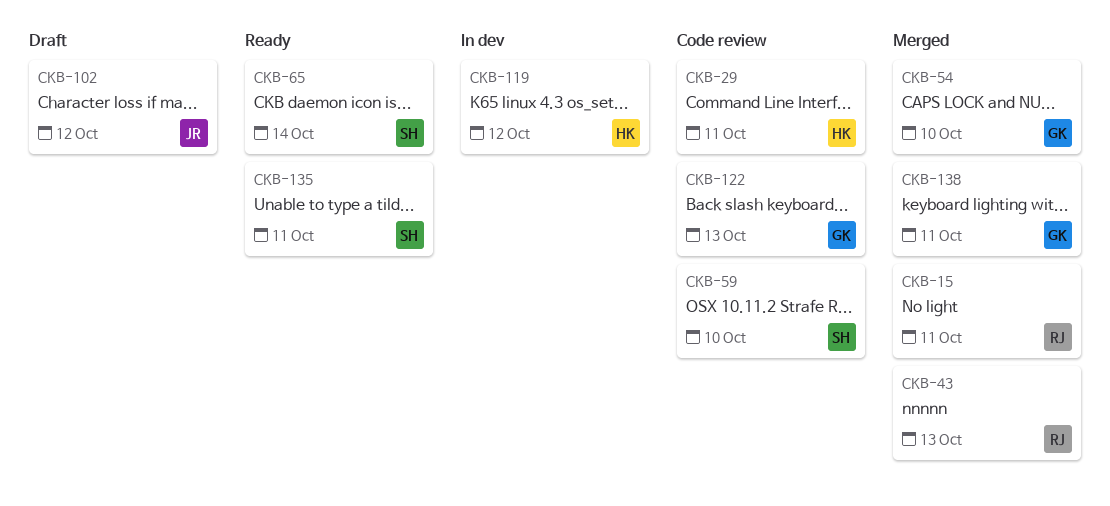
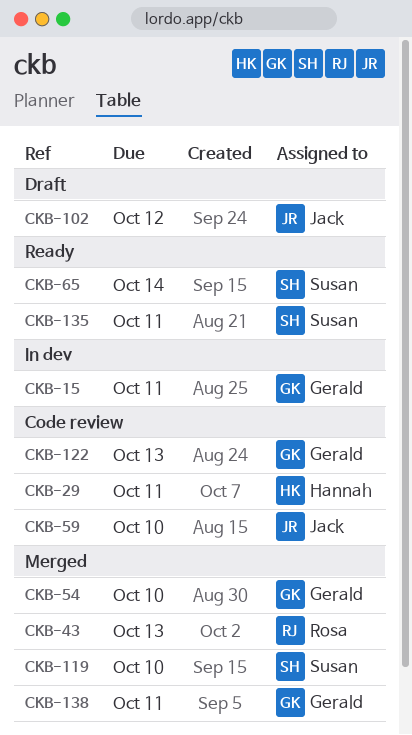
CKB-15, status: Merged -> In dev
CKB-15, owner: Rosa -> Gerald
CKB-59, owner: Susan -> Jack
CKB-119, status: In dev -> Merged
CKB-119, owner: Hannah -> Susan
CKB-119, due: Oct 12 -> Oct 10

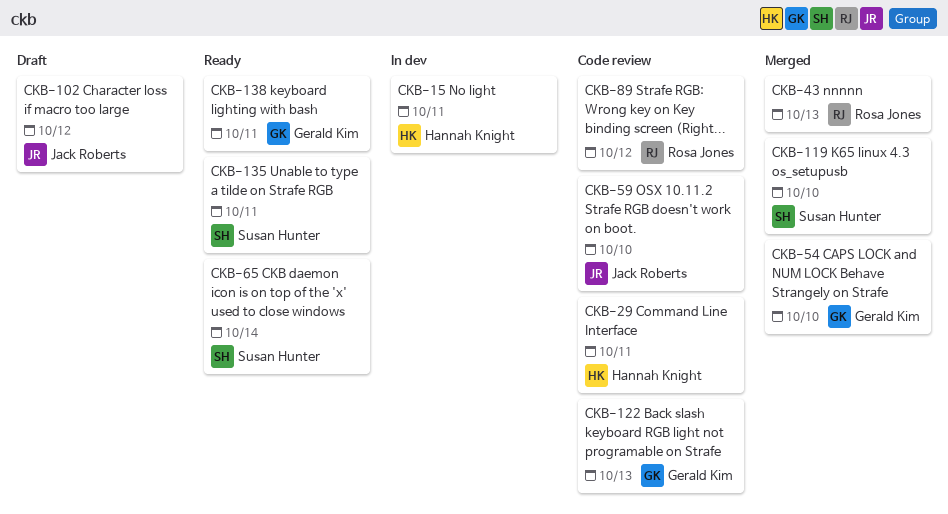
CKB-15, owner: Gerald Kim -> Hannah Knight
CKB-89: none -> present
CKB-138, status: Merged -> Ready

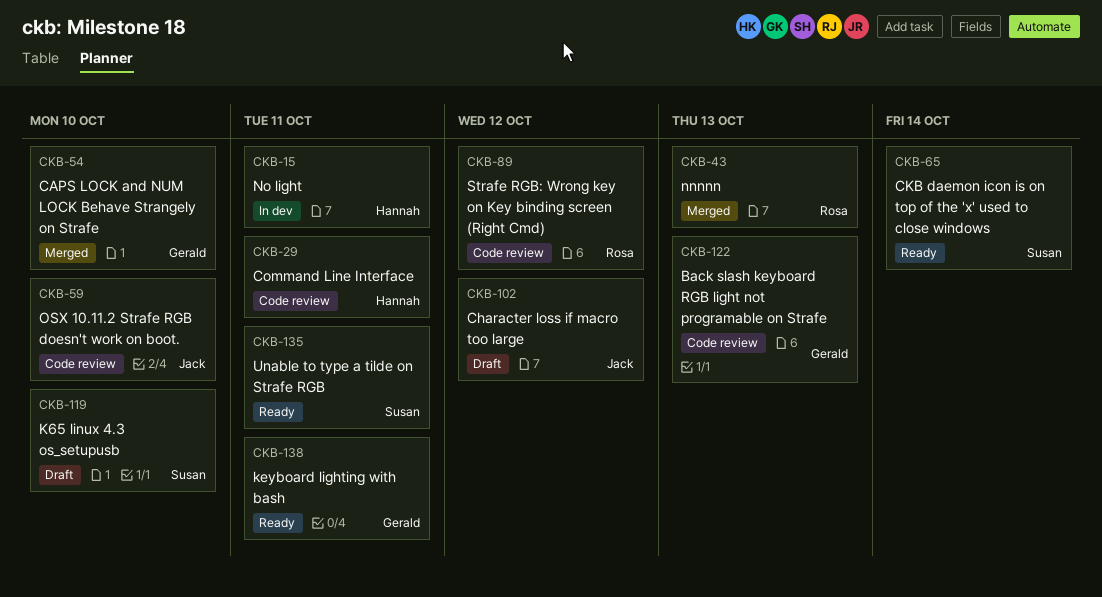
CKB-119, status: Merged -> Draft

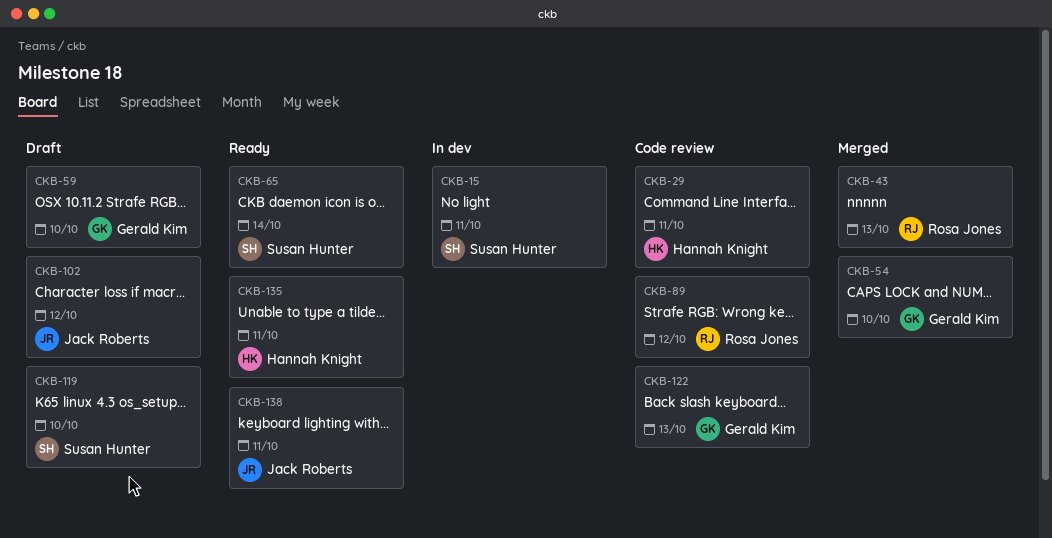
CKB-15, owner: Hannah Knight -> Susan Hunter
CKB-59, status: Code review -> Draft
CKB-59, owner: Jack Roberts -> Gerald Kim
CKB-135, owner: Susan Hunter -> Hannah Knight
CKB-138, owner: Gerald Kim -> Jack Roberts

